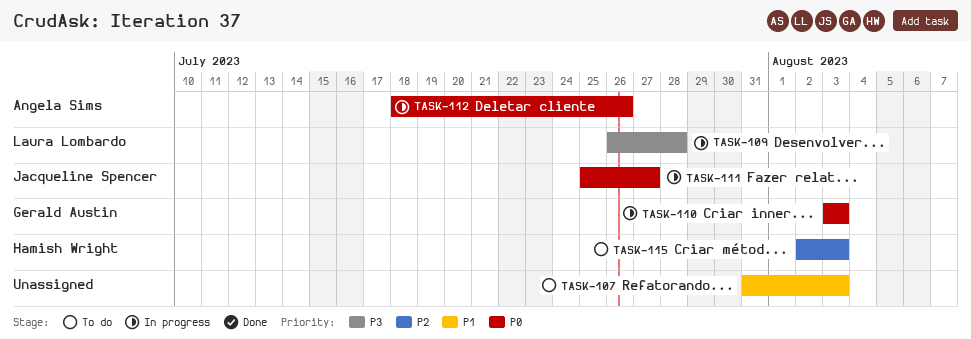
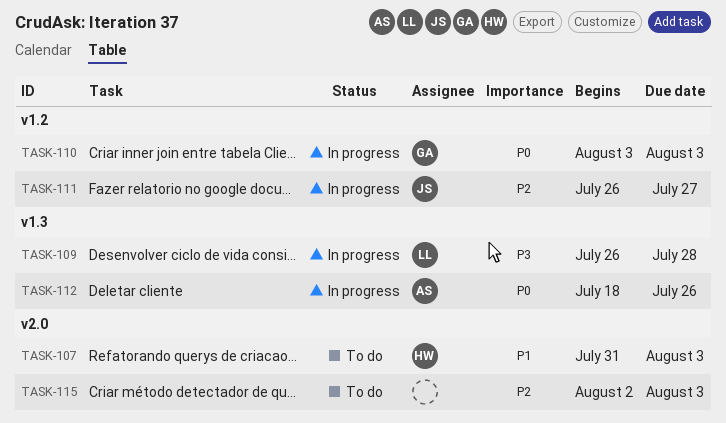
TASK-107, owner: none -> Hamish Wright
TASK-111, priority: P0 -> P2
TASK-111, start: Jul 25 -> Jul 26
TASK-115, owner: Hamish Wright -> none

